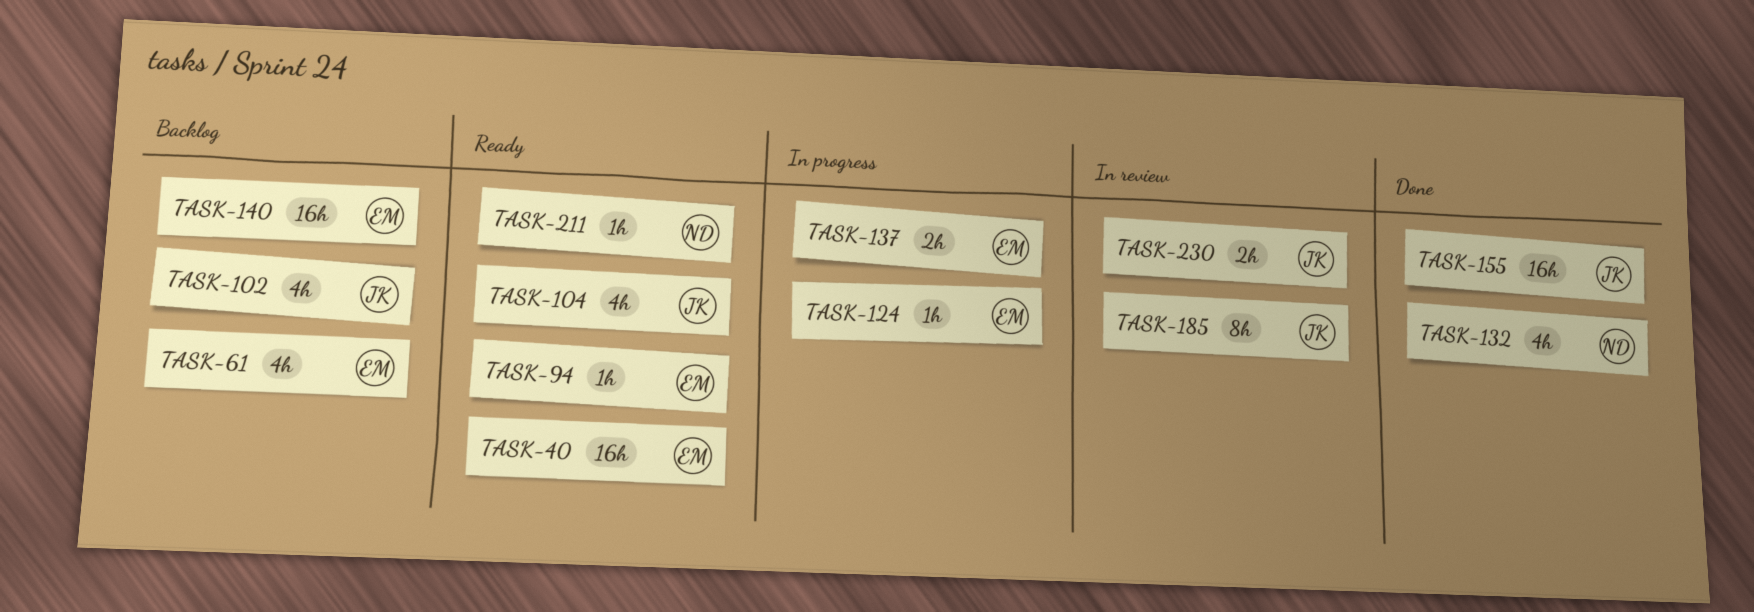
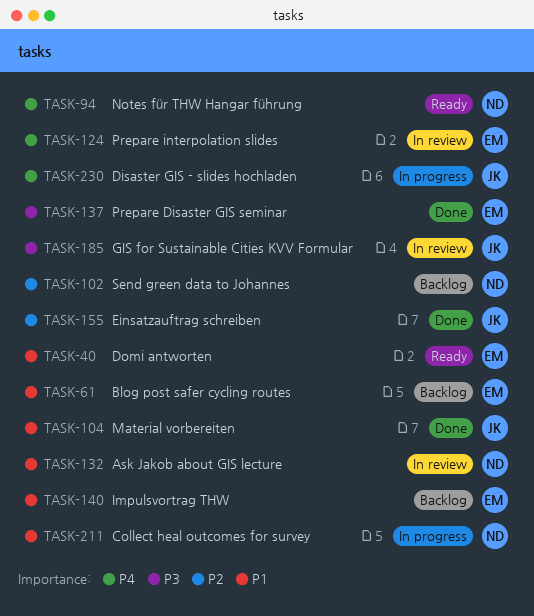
TASK-94, owner: EM -> ND
TASK-102, owner: JK -> ND
TASK-104, status: Ready -> Done
TASK-124, status: In progress -> In review
TASK-132, status: Done -> In review
TASK-137, status: In progress -> Done
TASK-211, status: Ready -> In progress
TASK-230, status: In review -> In progress

